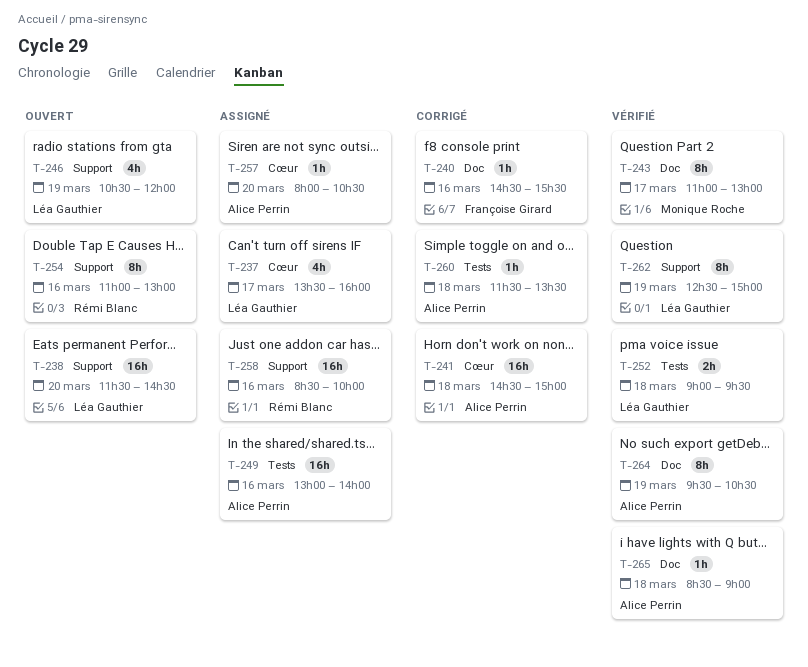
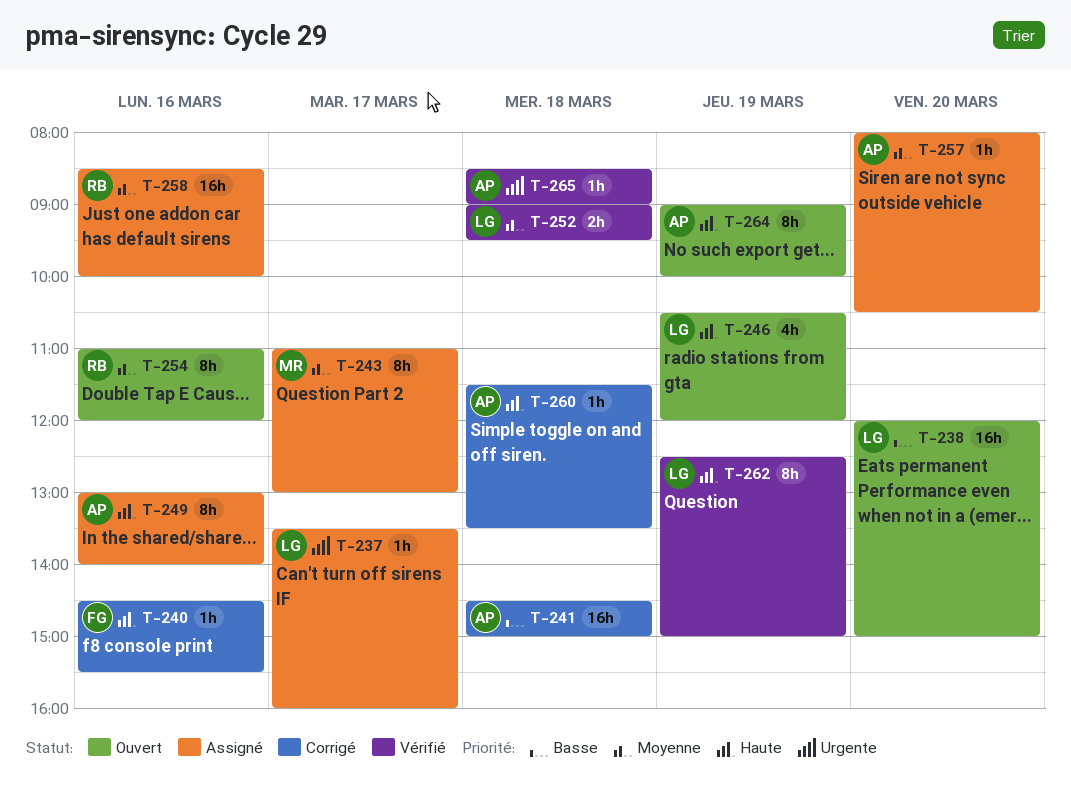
T-237, estimate: 4h -> 1h
T-238, begins: 11:30 -> 12:00
T-238, ends: 14:30 -> 15:00
T-243, status: Vérifié -> Assigné
T-249, estimate: 16h -> 8h
T-254, ends: 13:00 -> 12:00
T-264, status: Vérifié -> Ouvert
T-264, begins: 09:30 -> 09:00
T-264, ends: 10:30 -> 10:00

